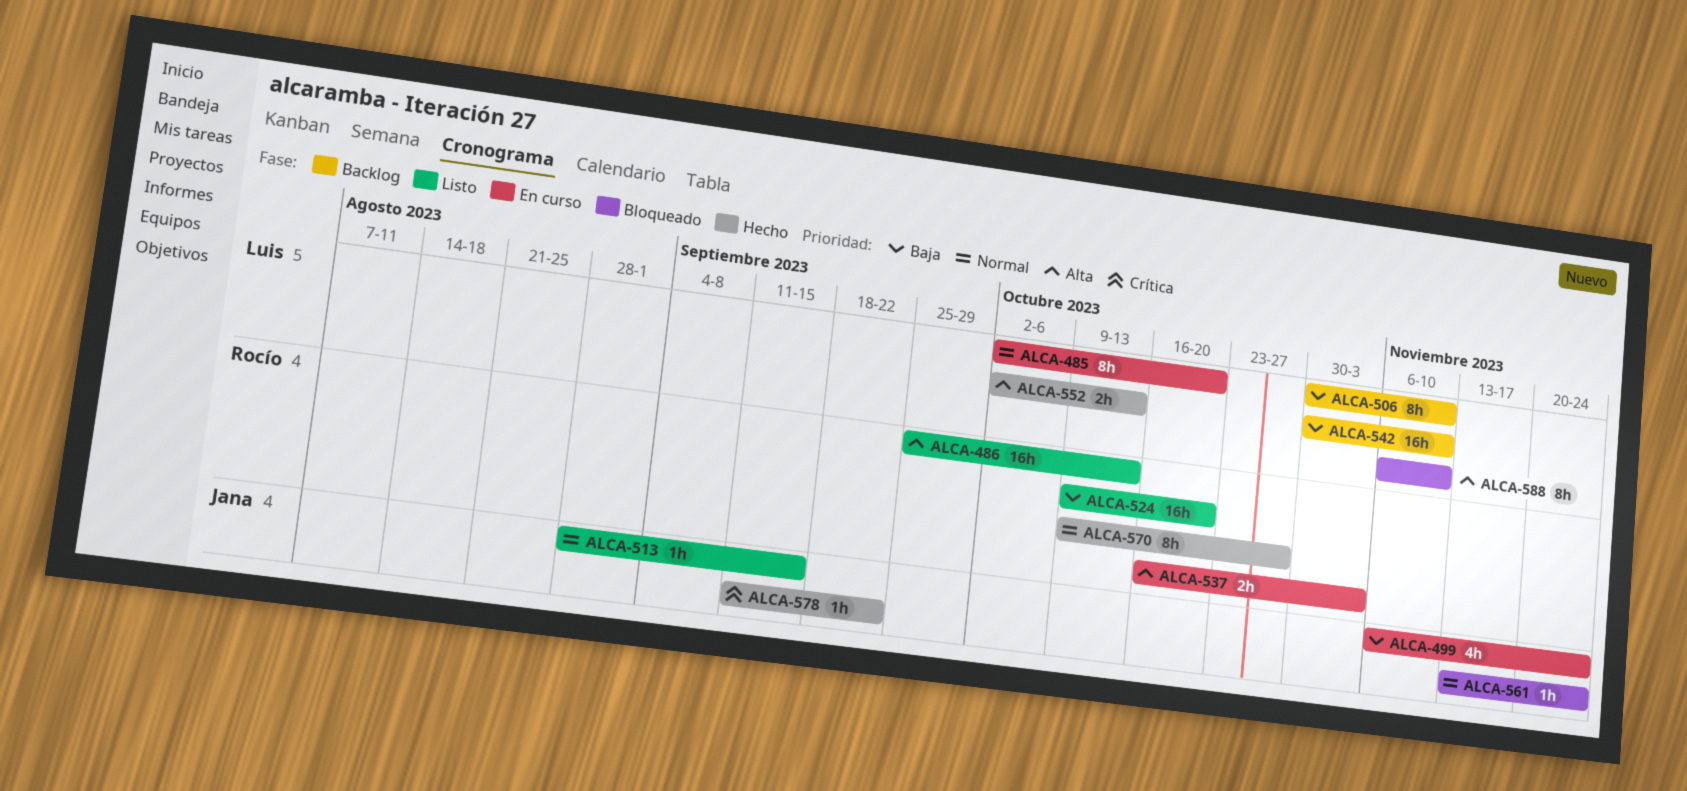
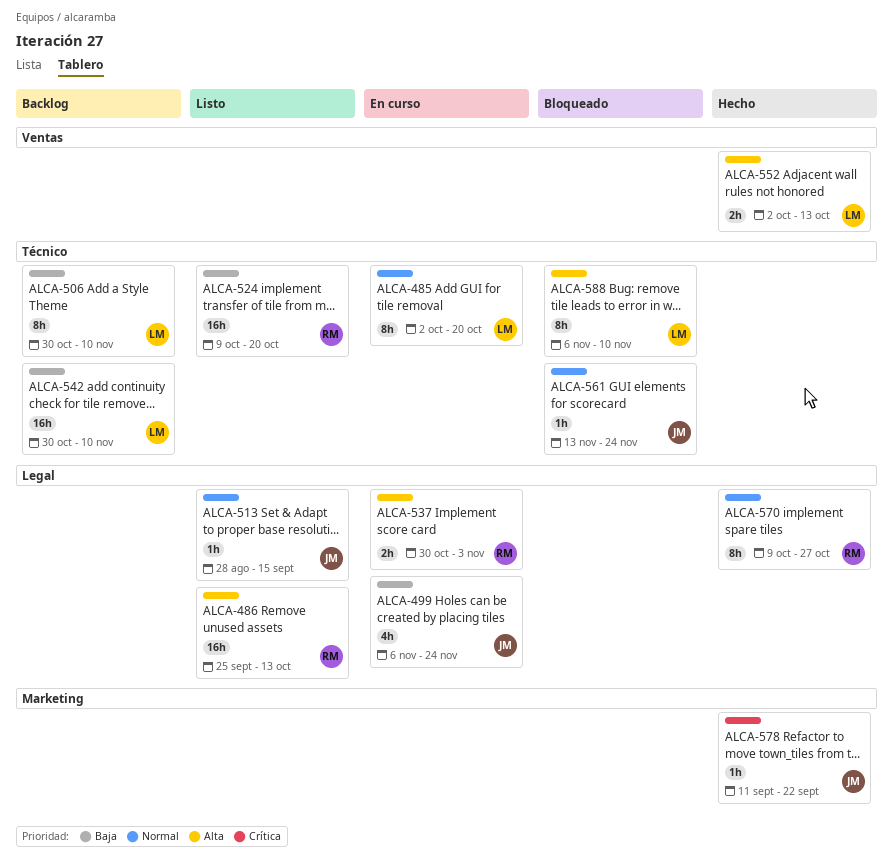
ALCA-537, start: Oct 16 -> Oct 30

